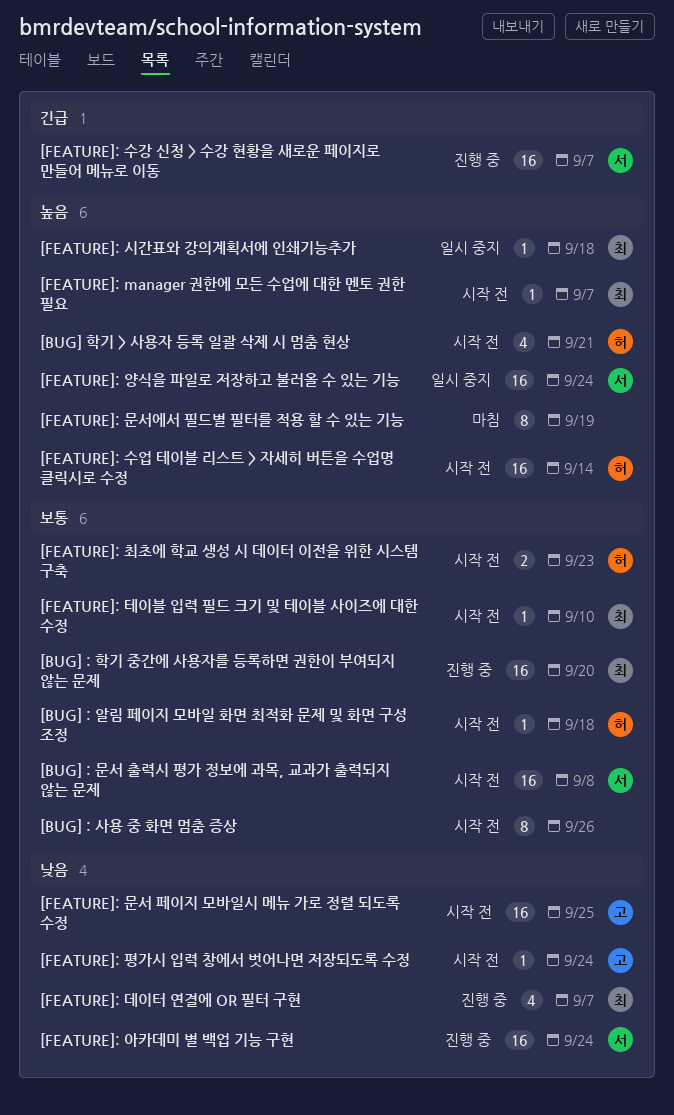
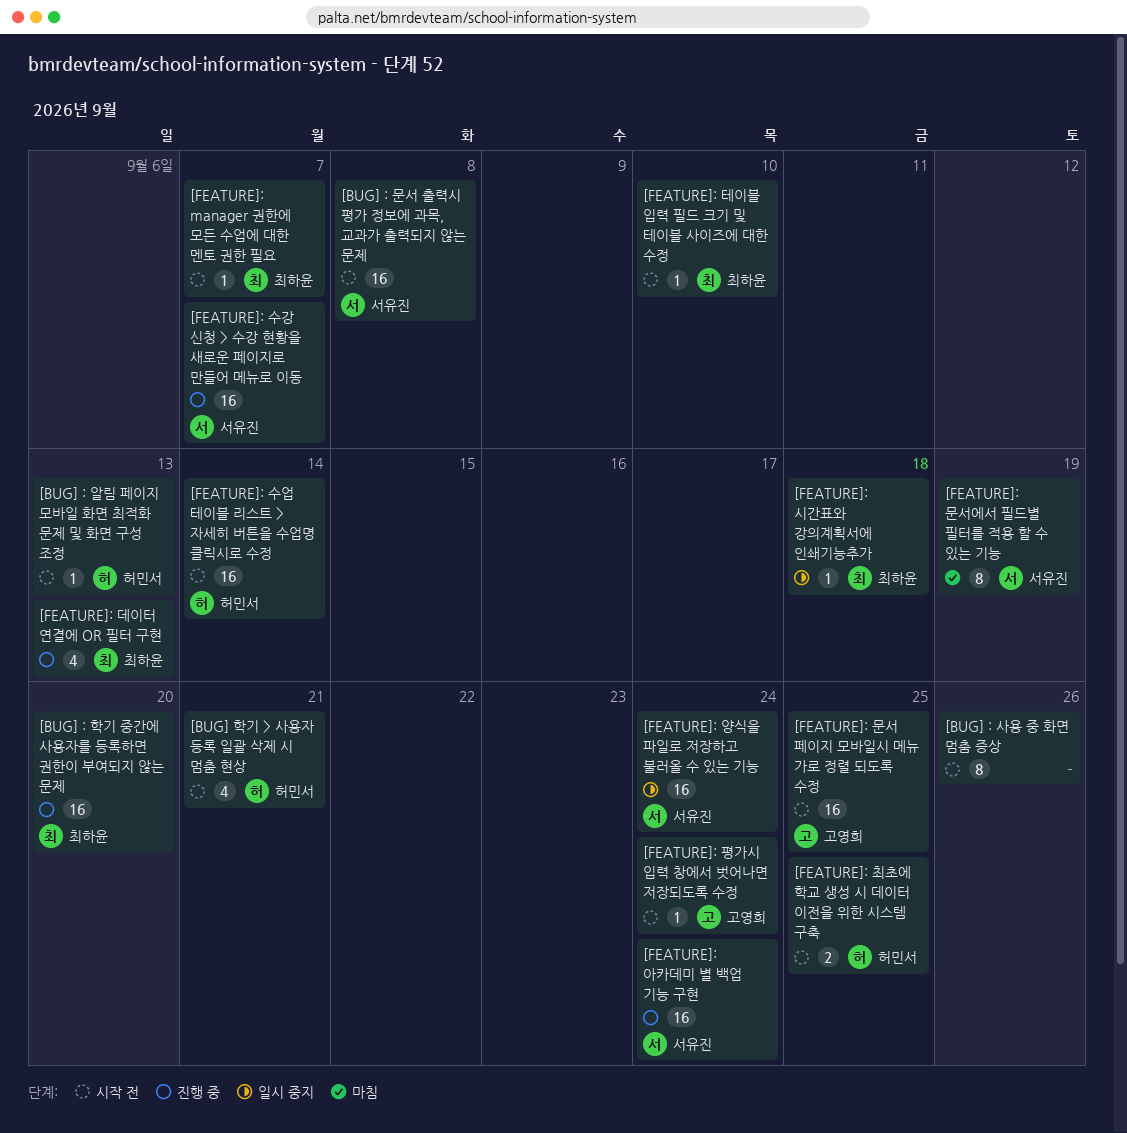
[BUG] : 알림 페이지 모바일 화면 최적화 문제 및 화면 구성 조정, due: Sep 18 -> Sep 13
[FEATURE]: 데이터 연결에 OR 필터 구현, due: Sep 7 -> Sep 13
[FEATURE]: 문서에서 필드별 필터를 적용 할 수 있는 기능, owner: none -> 서유진
[FEATURE]: 최초에 학교 생성 시 데이터 이전을 위한 시스템 구축, due: Sep 23 -> Sep 25

